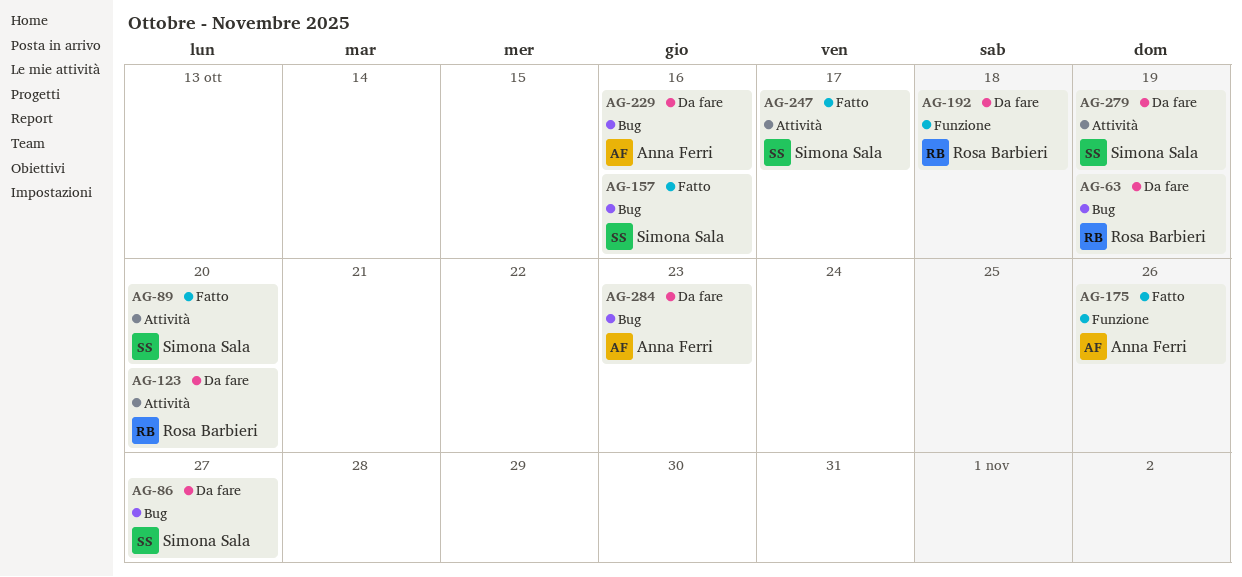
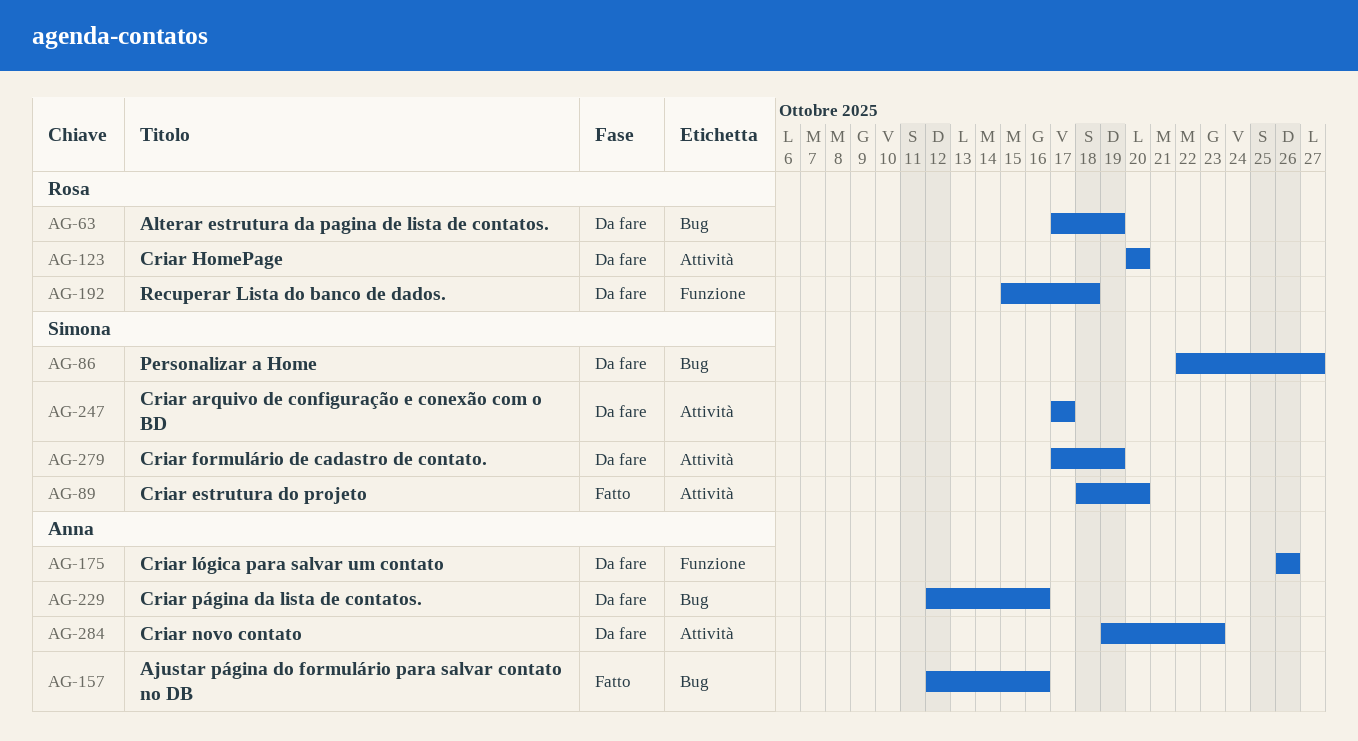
AG-157, owner: Simona Sala -> Anna Ferri
AG-175, status: Fatto -> Da fare
AG-247, status: Fatto -> Da fare
AG-284, label: Bug -> Attività

